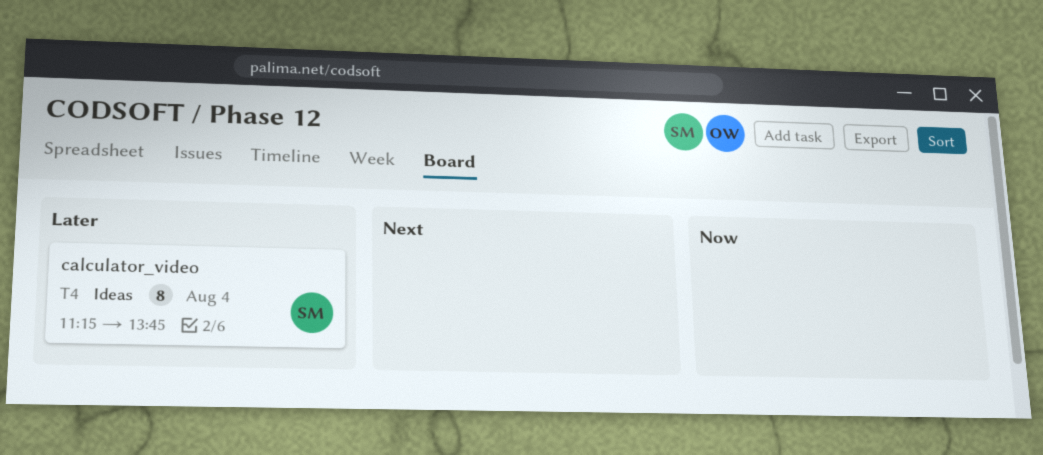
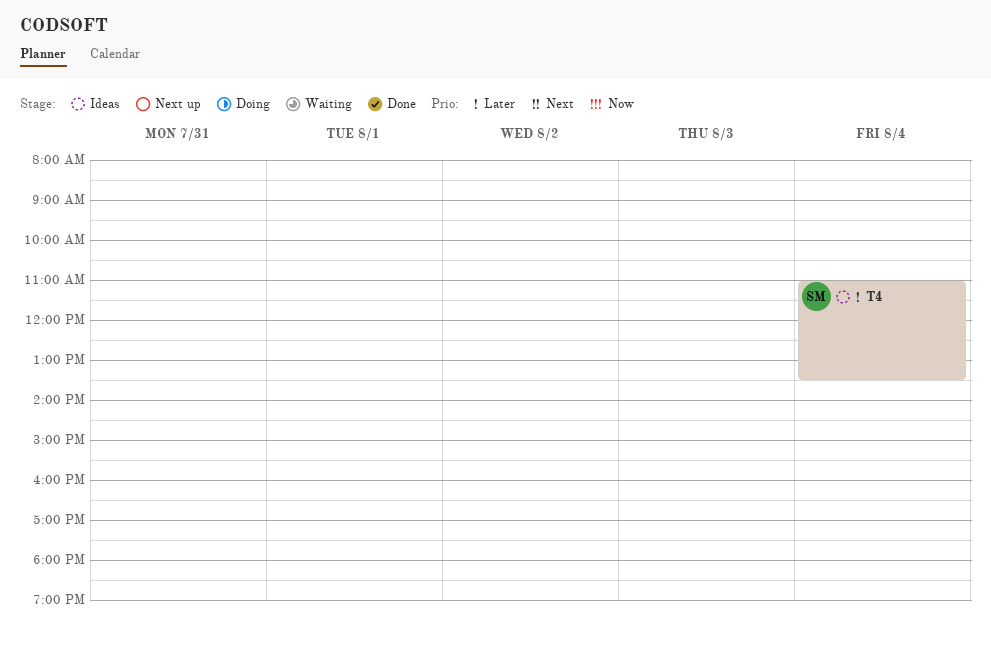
T4, begins: 11:15 -> 11:00
T4, ends: 13:45 -> 13:30

